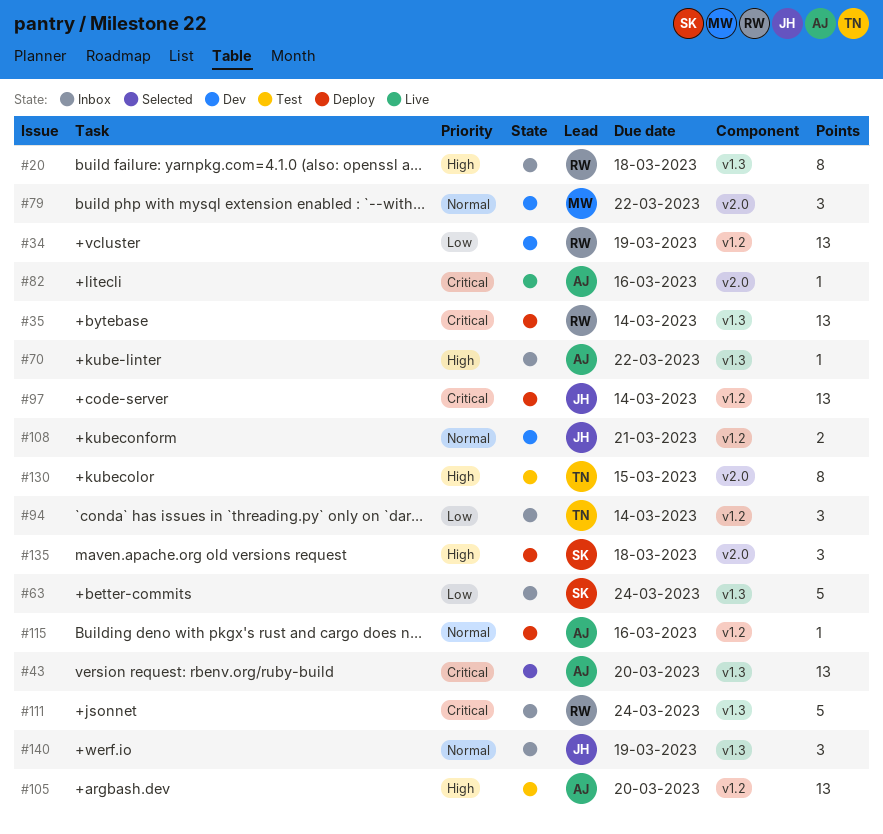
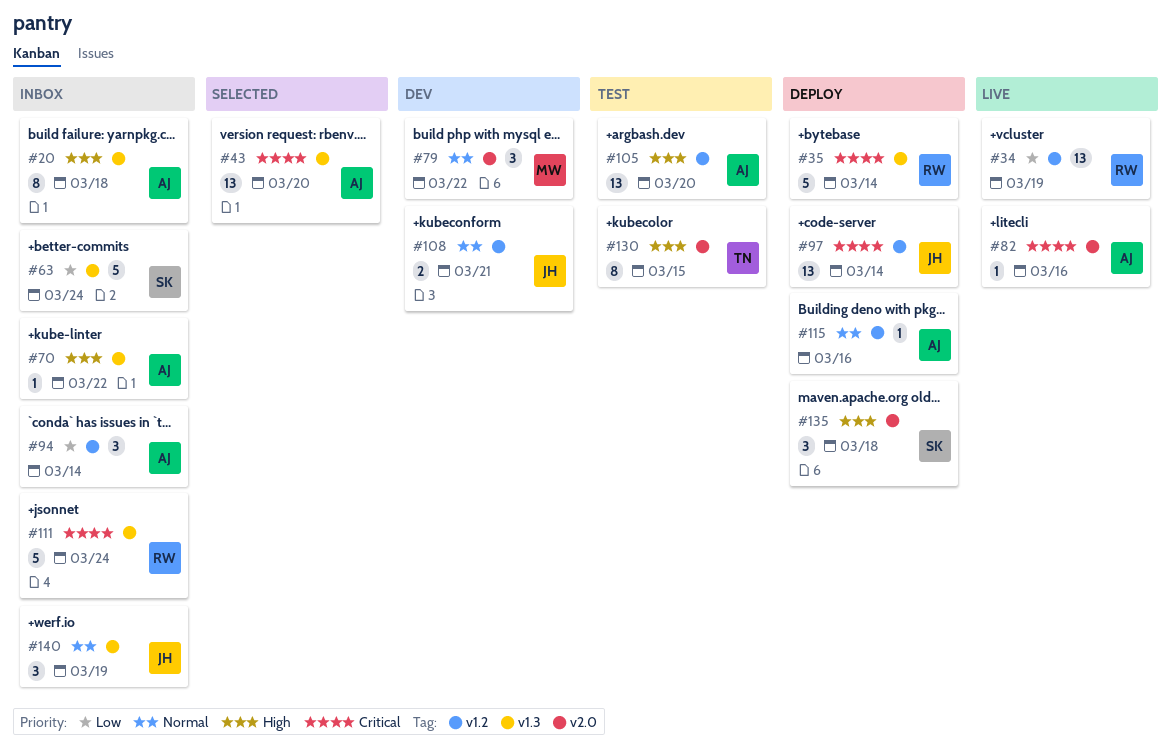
#20, owner: RW -> AJ
#34, status: Dev -> Live
#35, estimate: 13 -> 5
#94, owner: TN -> AJ

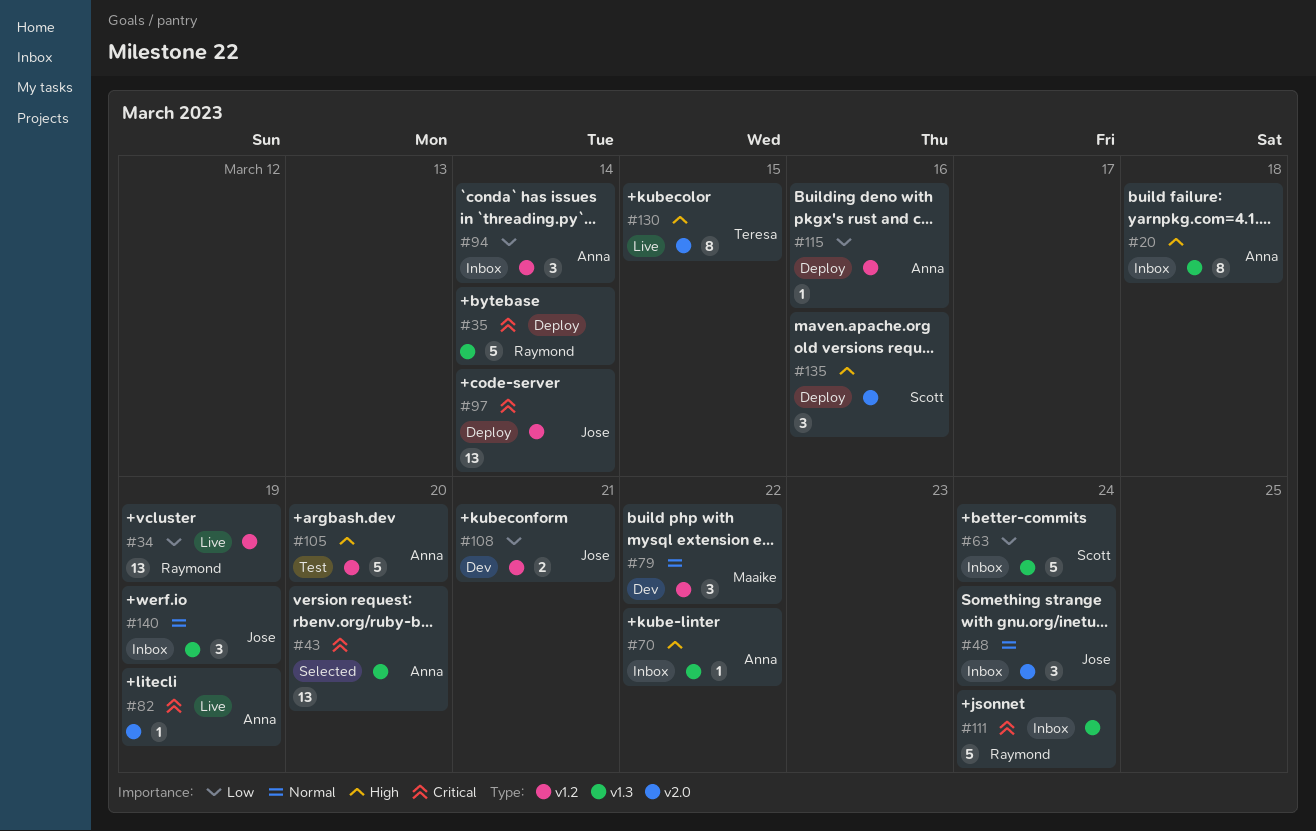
#48: none -> present
#79, label: v2.0 -> v1.2
#82, due: Mar 16 -> Mar 19
#105, estimate: 13 -> 5
#108, priority: Normal -> Low
#115, priority: Normal -> Low
#130, status: Test -> Live
#135, due: Mar 18 -> Mar 16

